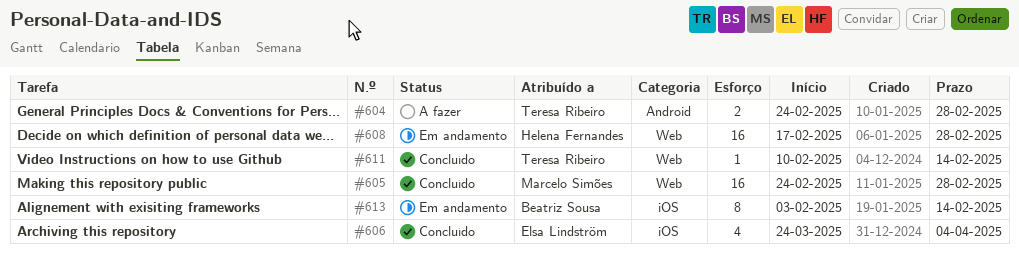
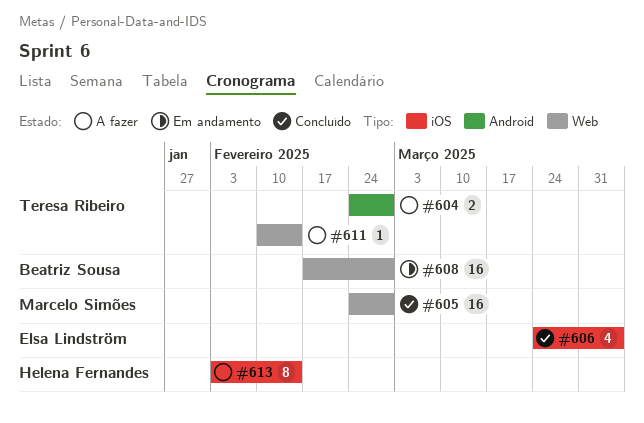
#608, owner: Helena Fernandes -> Beatriz Sousa
#611, status: Concluído -> A fazer
#613, status: Em andamento -> A fazer
#613, owner: Beatriz Sousa -> Helena Fernandes

